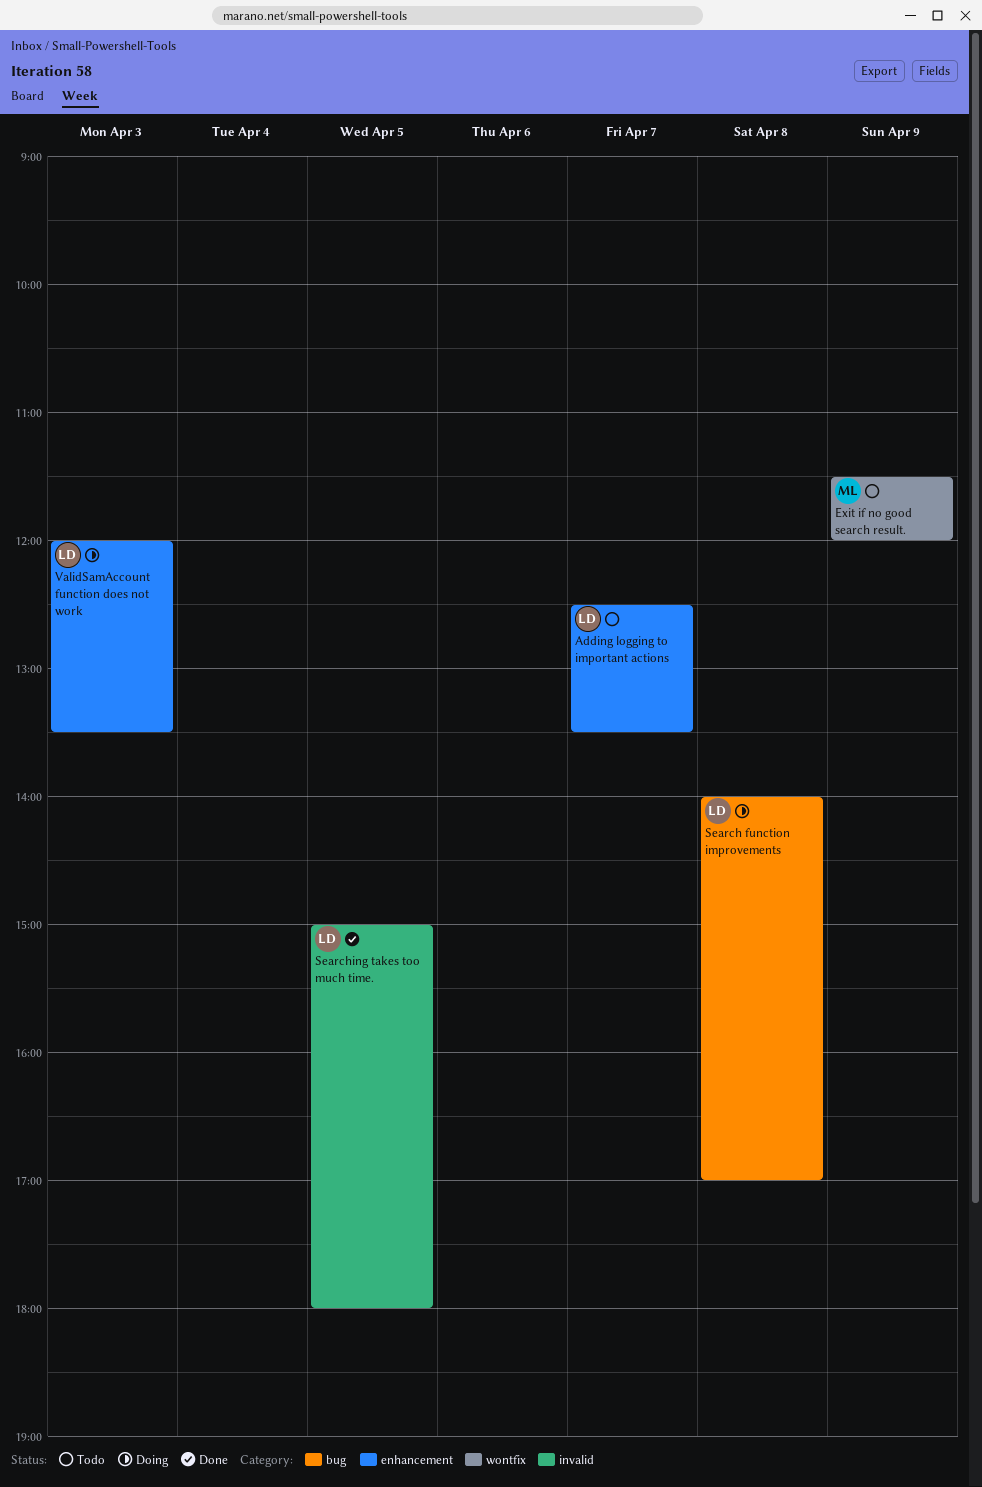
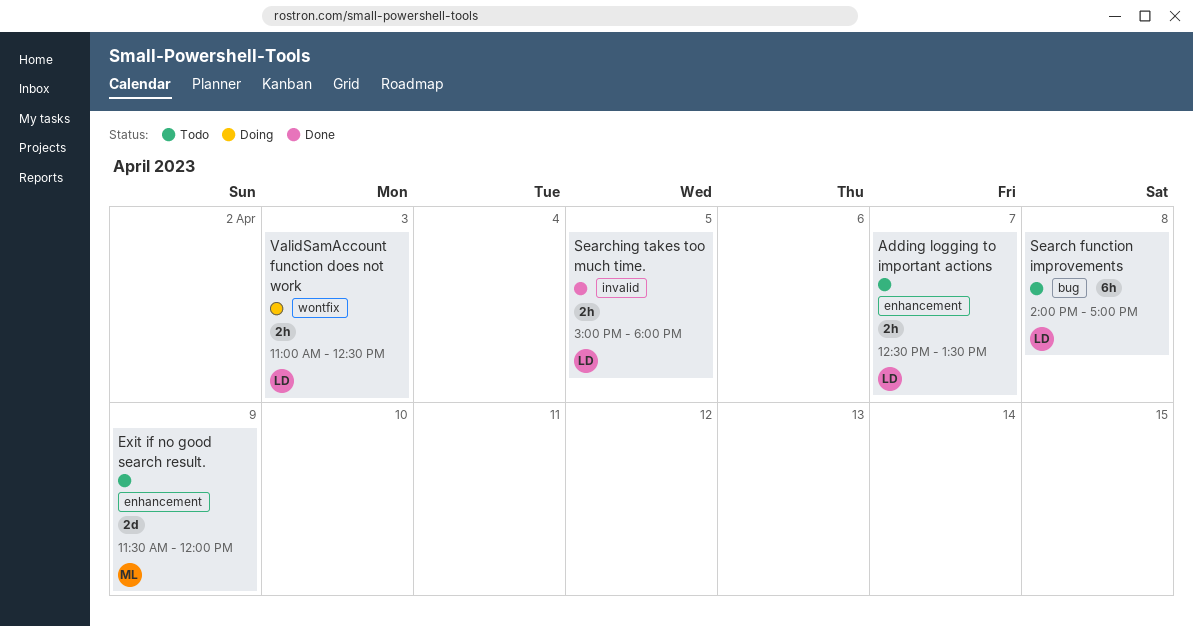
Exit if no good search result., label: wontfix -> enhancement
Search function improvements, status: Doing -> Todo
ValidSamAccount function does not work, label: enhancement -> wontfix
ValidSamAccount function does not work, begins: 12:00 -> 11:00
ValidSamAccount function does not work, ends: 13:30 -> 12:30

